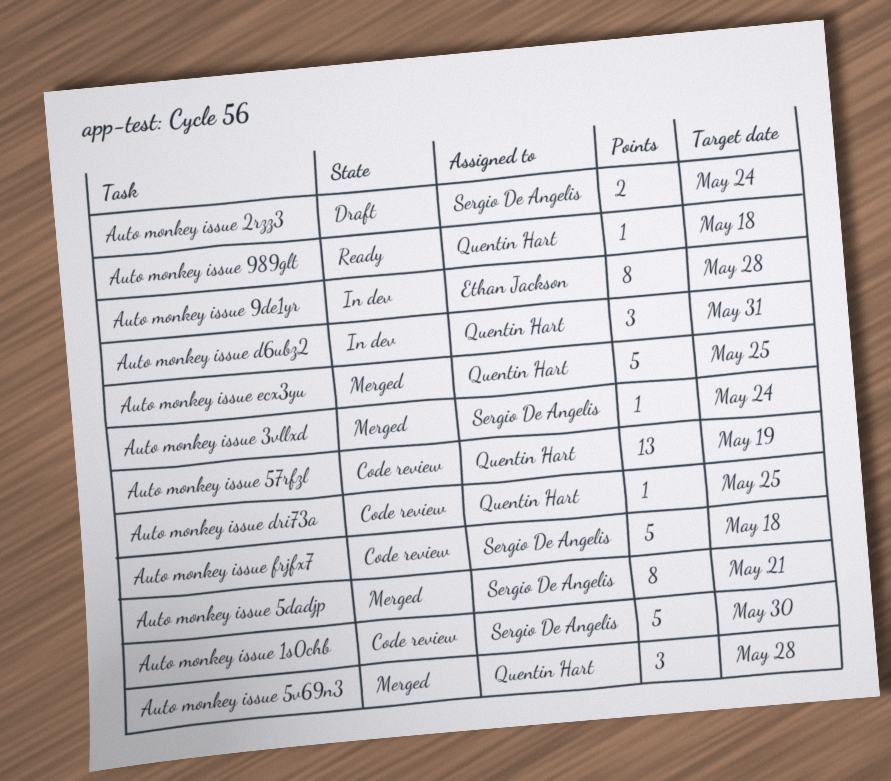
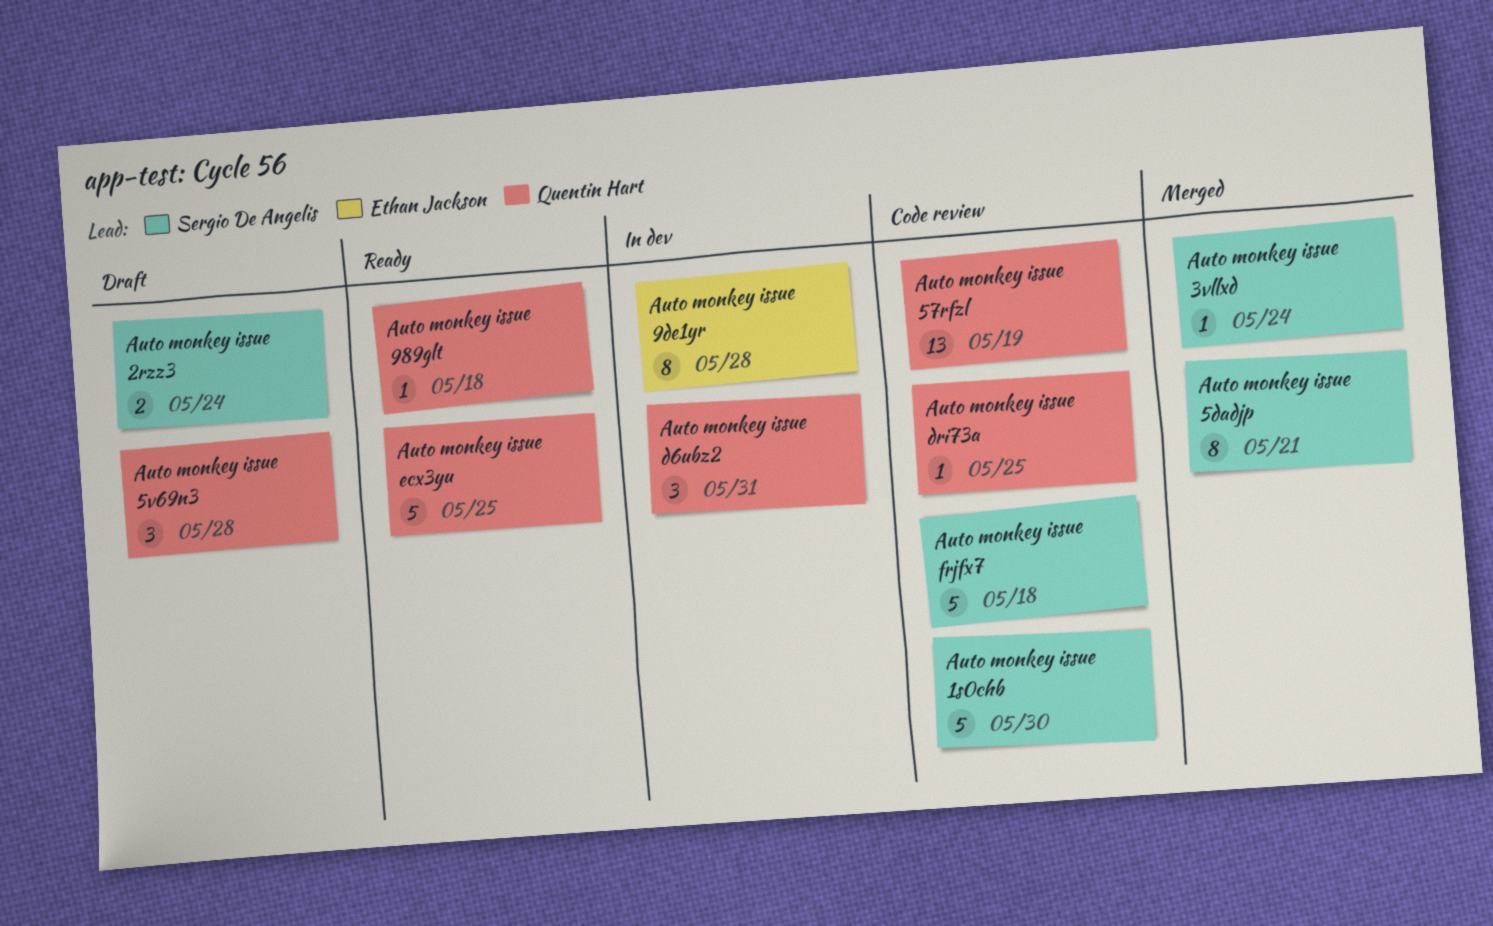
Auto monkey issue 5v69n3, status: Merged -> Draft
Auto monkey issue ecx3yu, status: Merged -> Ready

